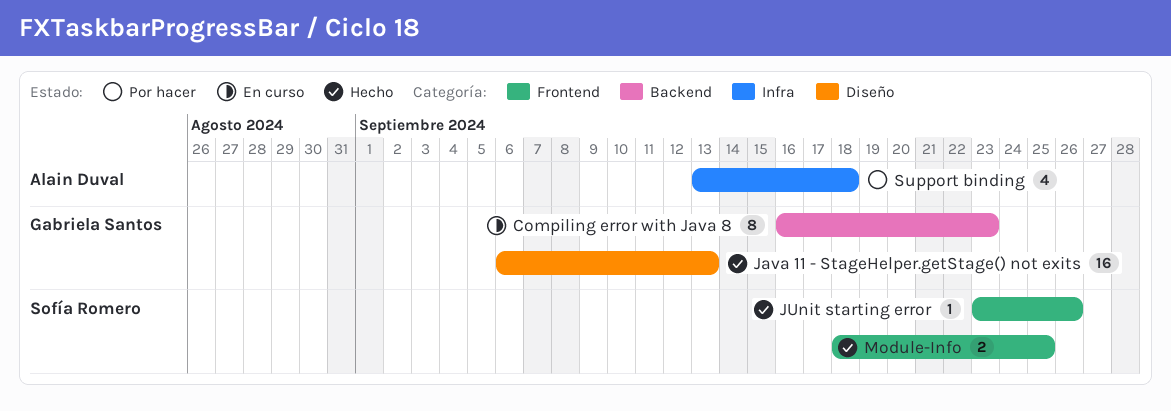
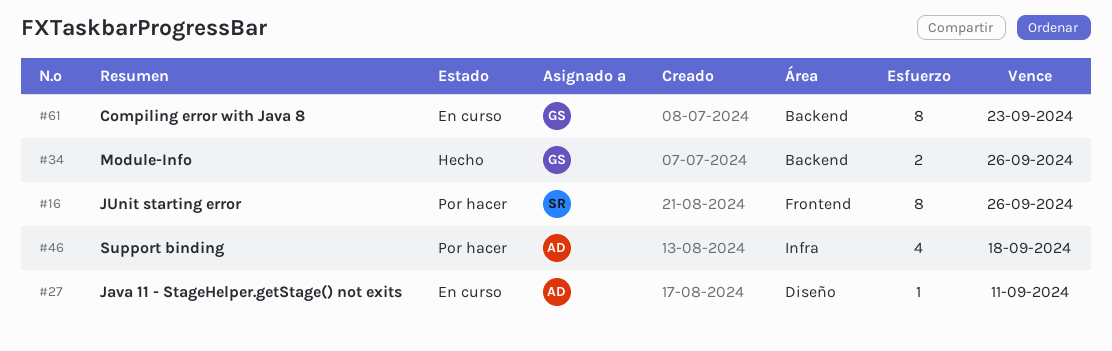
Java 11 - StageHelper.getStage() not exits, status: Hecho -> En curso
Java 11 - StageHelper.getStage() not exits, owner: Gabriela Santos -> Alain Duval
Java 11 - StageHelper.getStage() not exits, estimate: 16 -> 1
Java 11 - StageHelper.getStage() not exits, due: Sep 13 -> Sep 11
JUnit starting error, status: Hecho -> Por hacer
JUnit starting error, estimate: 1 -> 8
Module-Info, owner: Sofía Romero -> Gabriela Santos
Module-Info, label: Frontend -> Backend
Module-Info, due: Sep 25 -> Sep 26

